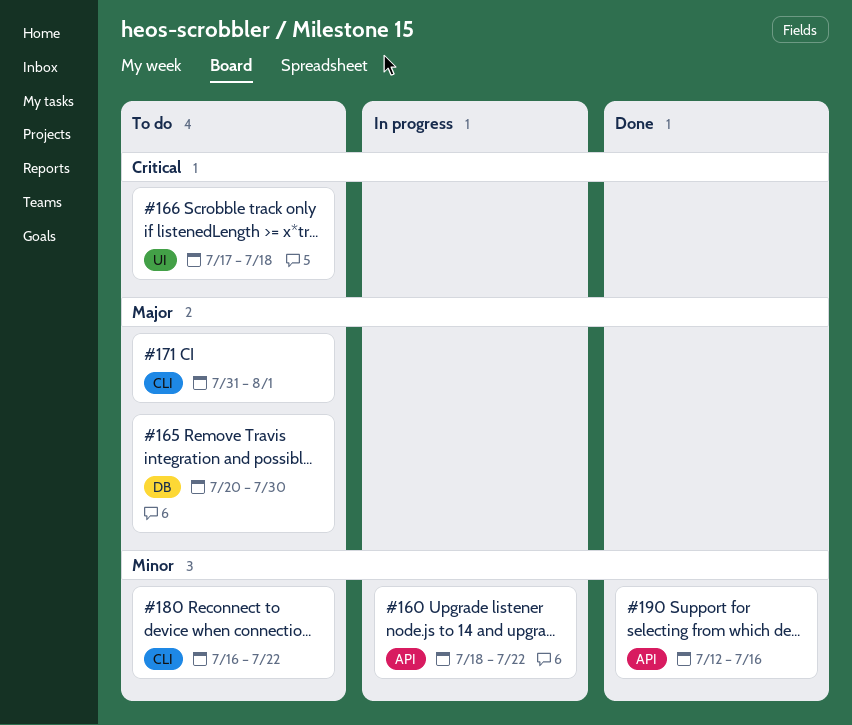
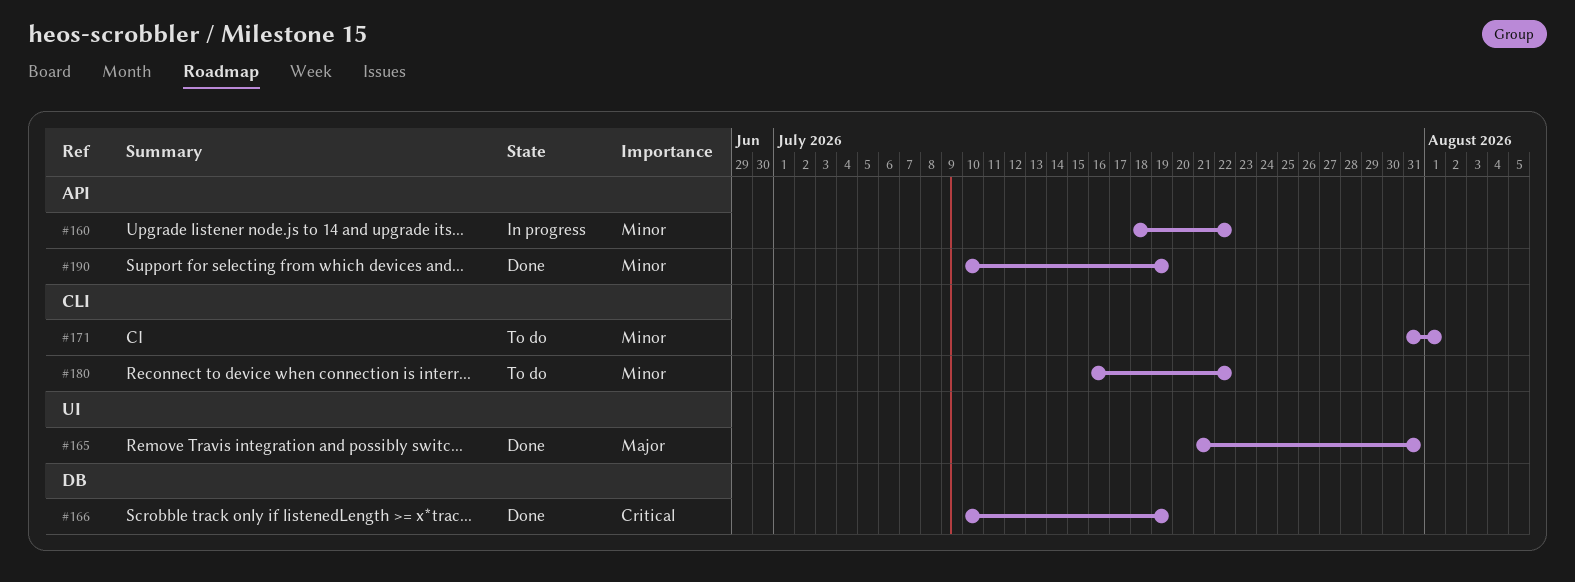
#165, status: To do -> Done
#165, label: DB -> UI
#165, start: Jul 20 -> Jul 21
#165, due: Jul 30 -> Jul 31
#166, status: To do -> Done
#166, label: UI -> DB
#166, start: Jul 17 -> Jul 10
#166, due: Jul 18 -> Jul 19
#171, priority: Major -> Minor
#190, start: Jul 12 -> Jul 10
#190, due: Jul 16 -> Jul 19

